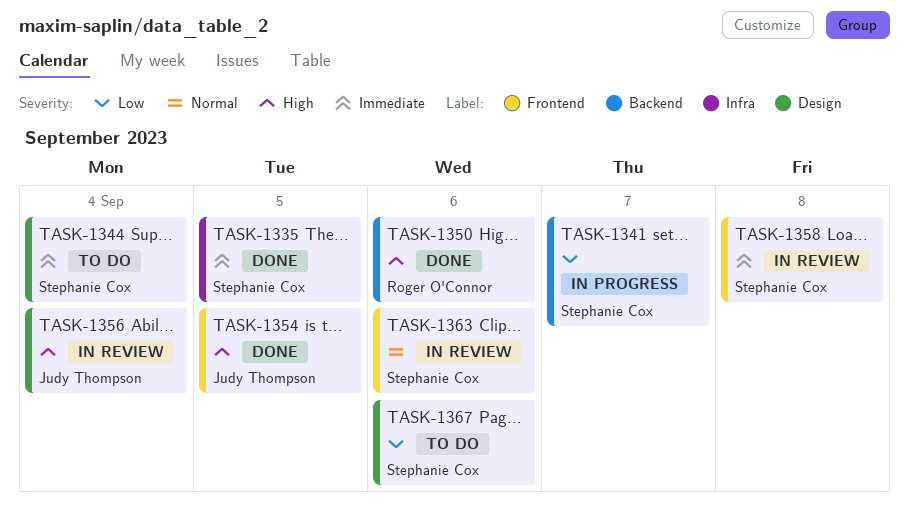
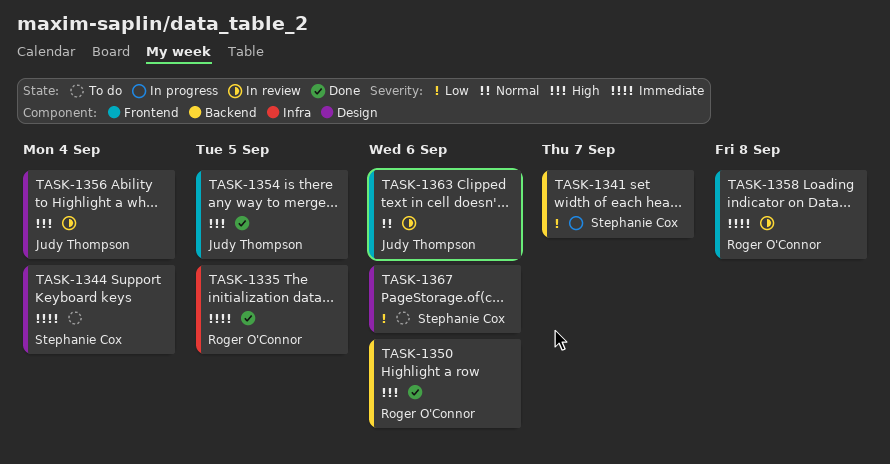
TASK-1335, owner: Stephanie Cox -> Roger O'Connor
TASK-1358, owner: Stephanie Cox -> Roger O'Connor
TASK-1363, owner: Stephanie Cox -> Judy Thompson

